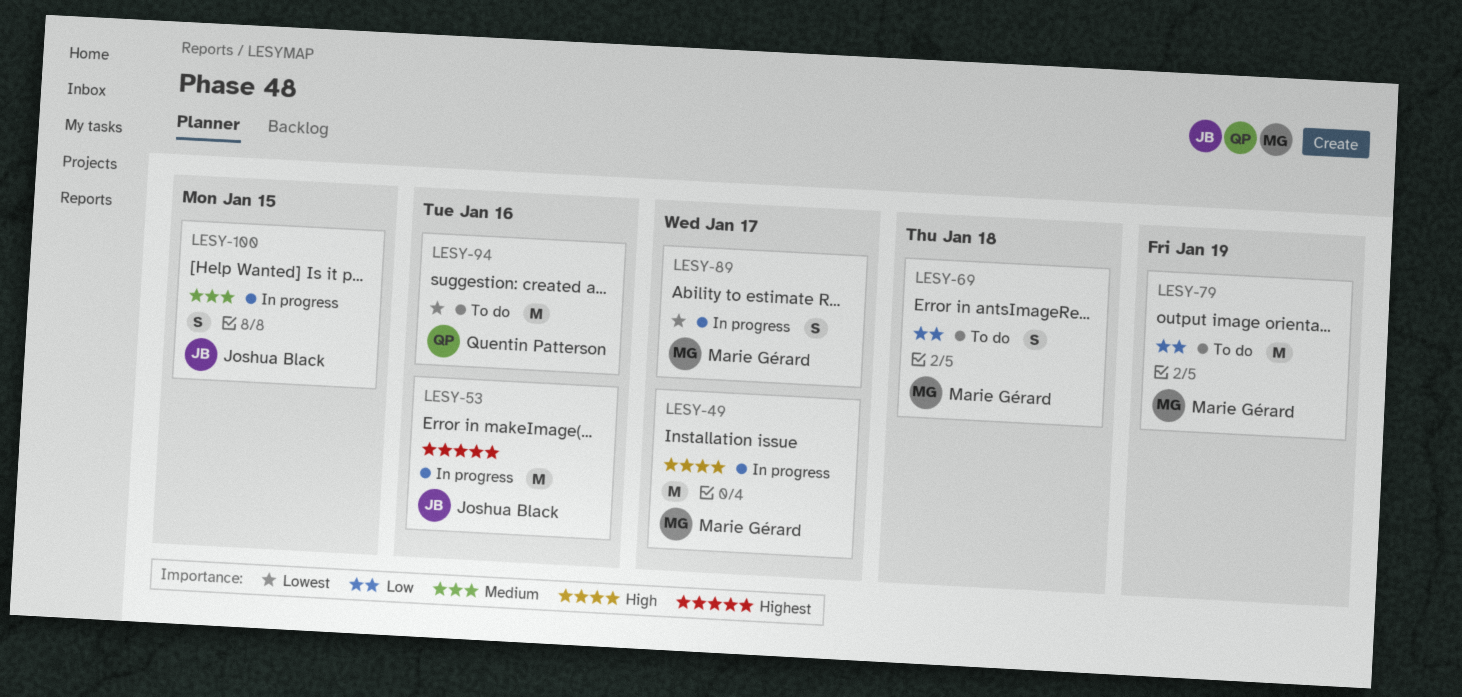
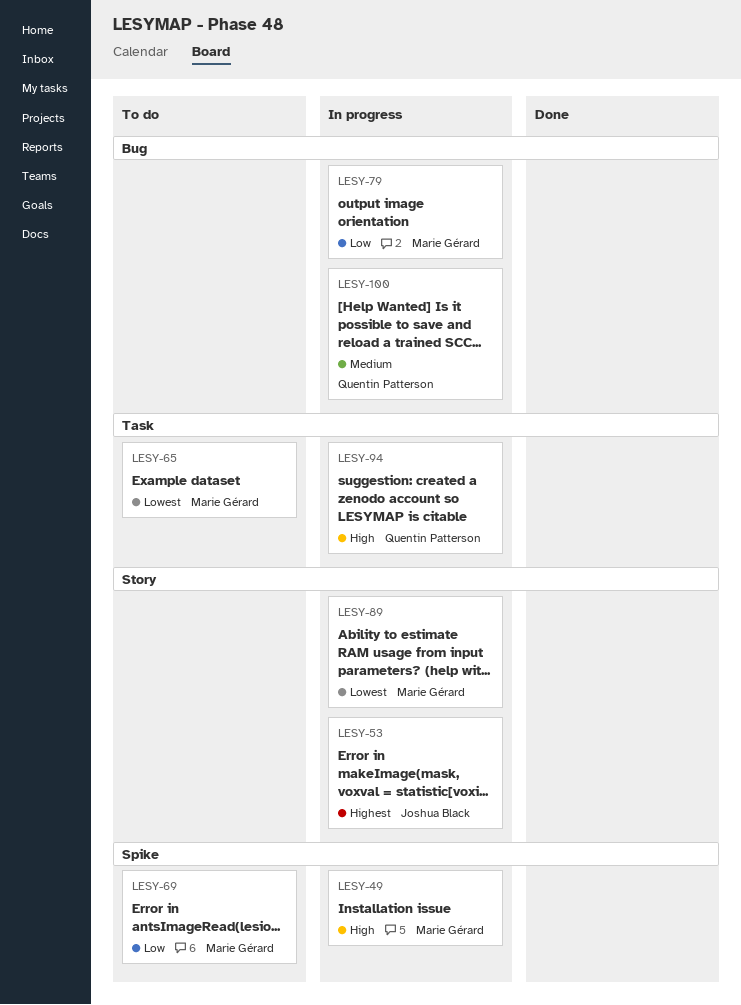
LESY-65: none -> present
LESY-79, status: To do -> In progress
LESY-94, status: To do -> In progress
LESY-94, priority: Lowest -> High
LESY-100, owner: Joshua Black -> Quentin Patterson

